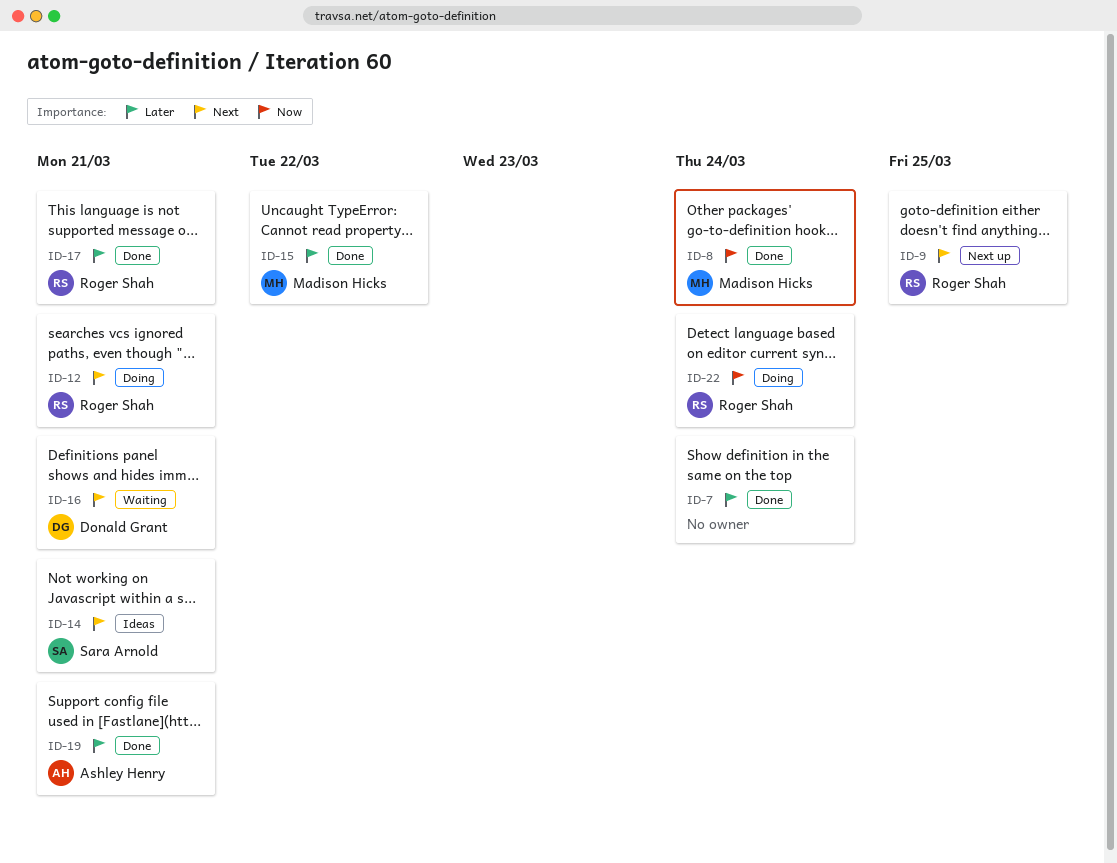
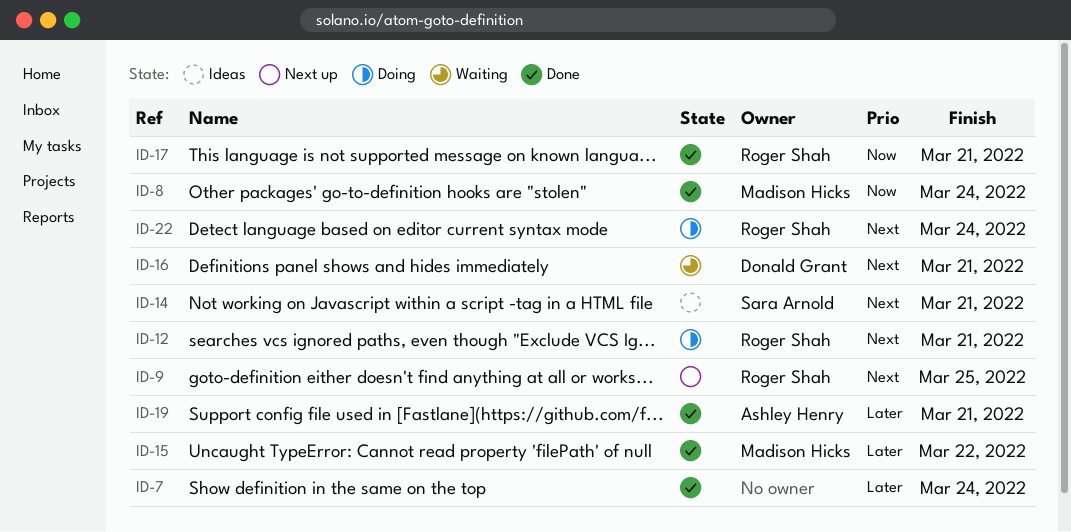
ID-17, priority: Later -> Now
ID-22, priority: Now -> Next

